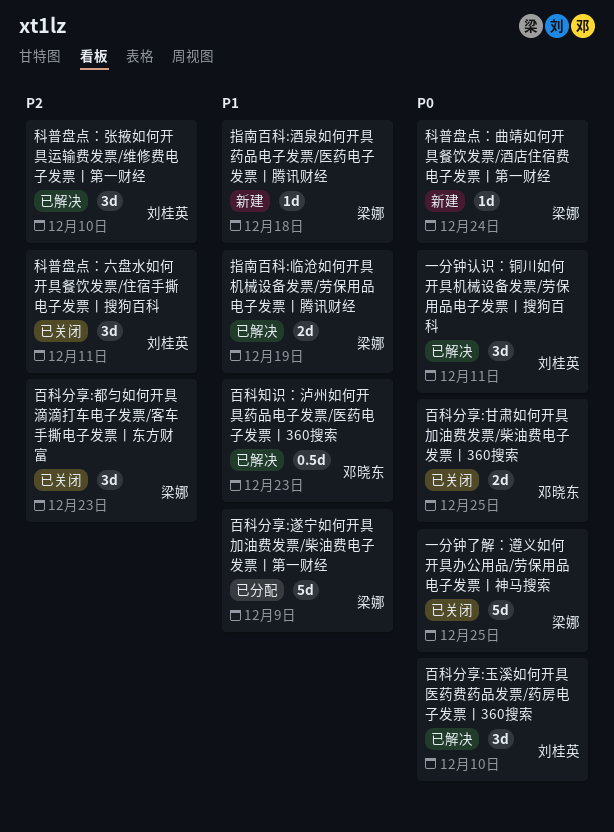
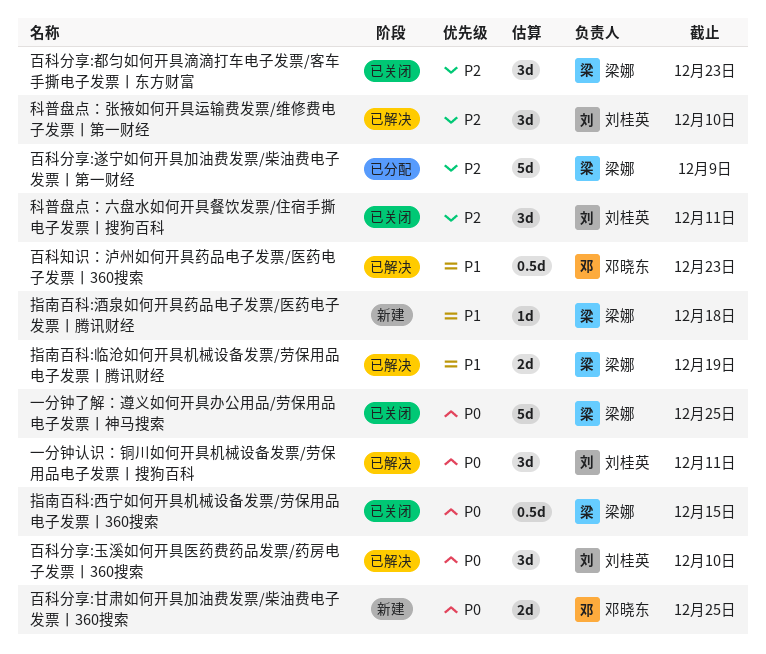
指南百科:西宁如何开具机械设备发票/劳保用品电子发票丨360搜索: none -> present
百科分享:甘肃如何开具加油费发票/柴油费电子发票丨360搜索, status: 已关闭 -> 新建
百科分享:遂宁如何开具加油费发票/柴油费电子发票丨第一财经, priority: P1 -> P2
科普盘点：曲靖如何开具餐饮发票/酒店住宿费电子发票丨第一财经: present -> none

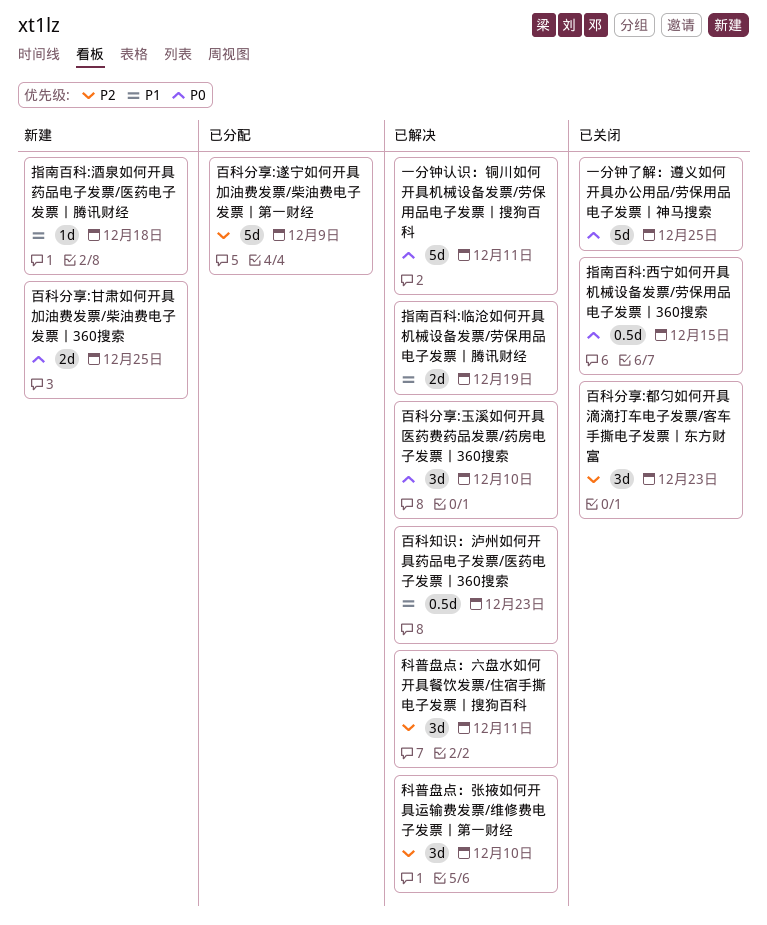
一分钟认识：铜川如何开具机械设备发票/劳保用品电子发票丨搜狗百科, estimate: 3d -> 5d
科普盘点：六盘水如何开具餐饮发票/住宿手撕电子发票丨搜狗百科, status: 已关闭 -> 已解决

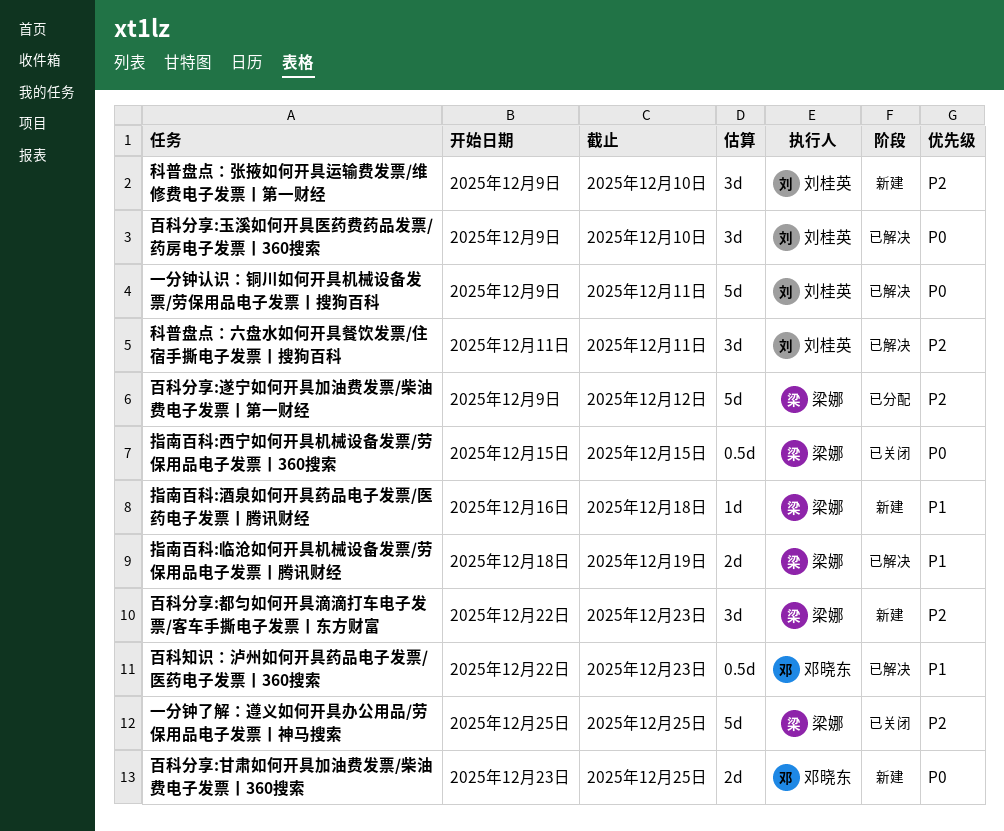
一分钟了解：遵义如何开具办公用品/劳保用品电子发票丨神马搜索, priority: P0 -> P2
百科分享:遂宁如何开具加油费发票/柴油费电子发票丨第一财经, due: Dec 9 -> Dec 12
百科分享:都匀如何开具滴滴打车电子发票/客车手撕电子发票丨东方财富, status: 已关闭 -> 新建
科普盘点：张掖如何开具运输费发票/维修费电子发票丨第一财经, status: 已解决 -> 新建

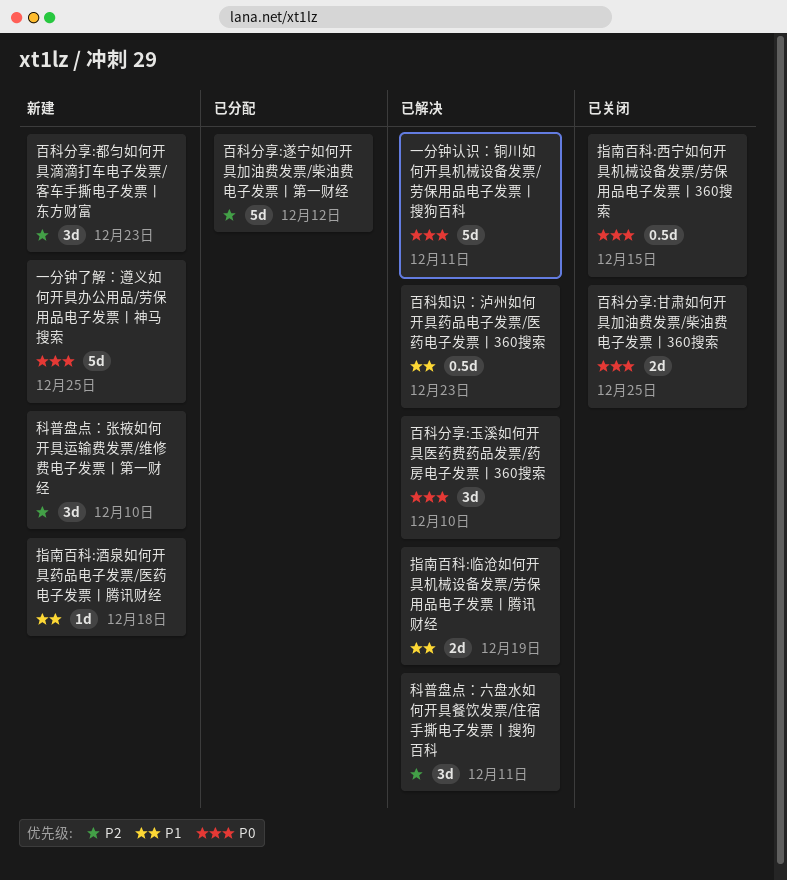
一分钟了解：遵义如何开具办公用品/劳保用品电子发票丨神马搜索, status: 已关闭 -> 新建
一分钟了解：遵义如何开具办公用品/劳保用品电子发票丨神马搜索, priority: P2 -> P0
百科分享:甘肃如何开具加油费发票/柴油费电子发票丨360搜索, status: 新建 -> 已关闭

